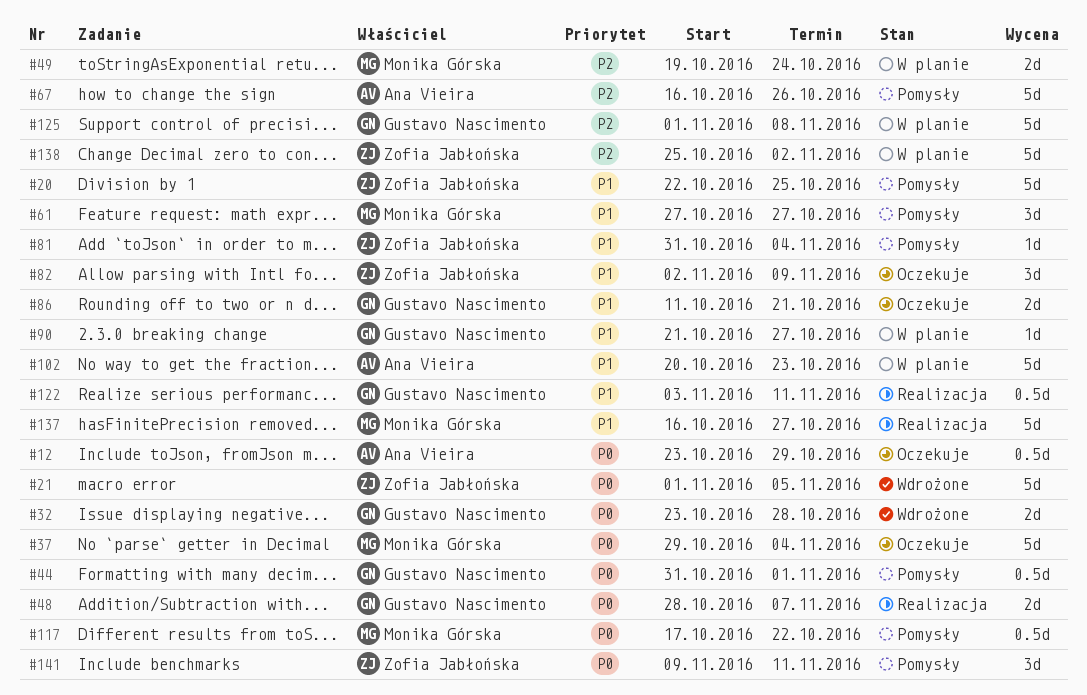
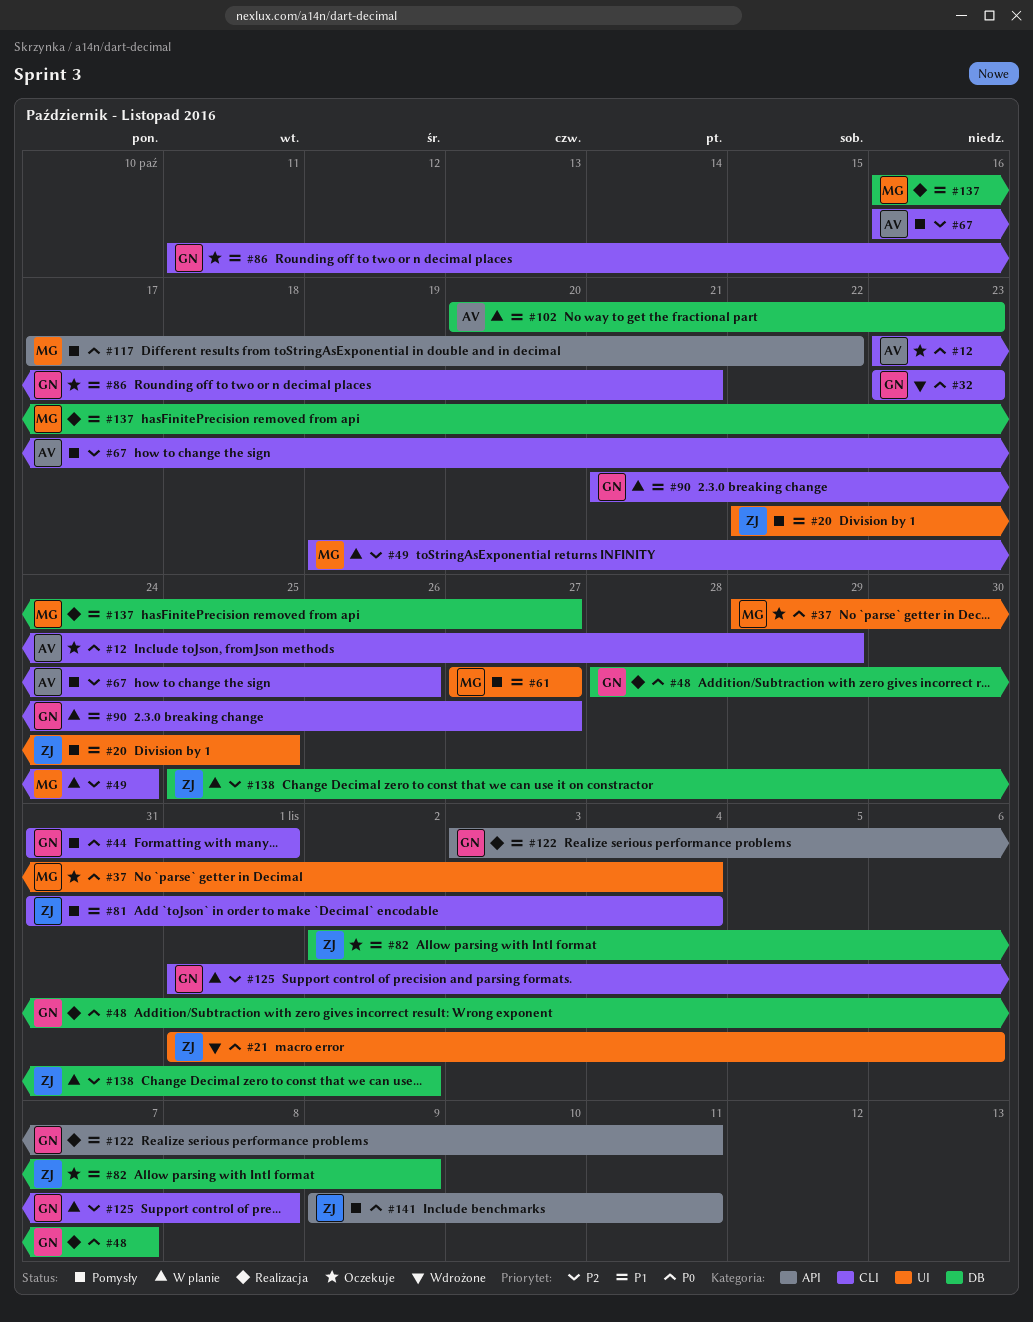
#21, due: Nov 5 -> Nov 6
#32, due: Oct 28 -> Oct 23

